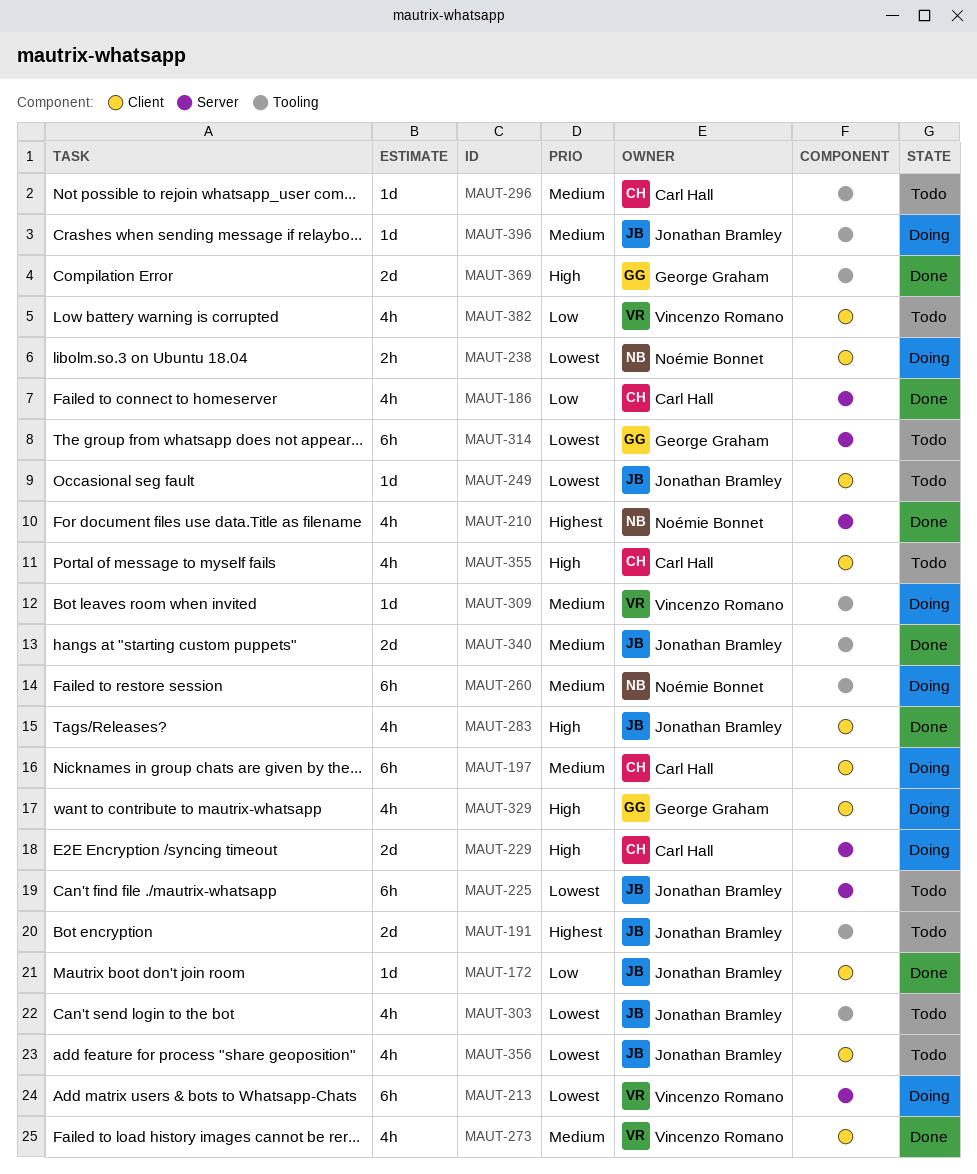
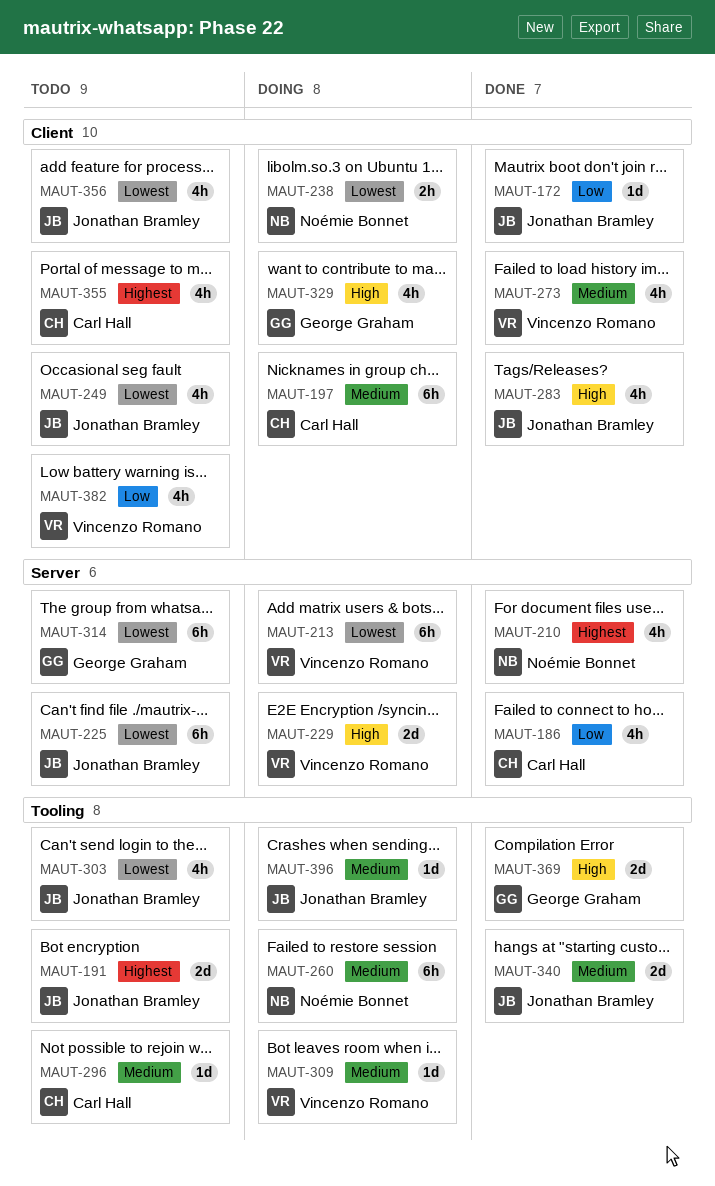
MAUT-229, owner: Carl Hall -> Vincenzo Romano
MAUT-249, estimate: 1d -> 4h
MAUT-355, priority: High -> Highest

